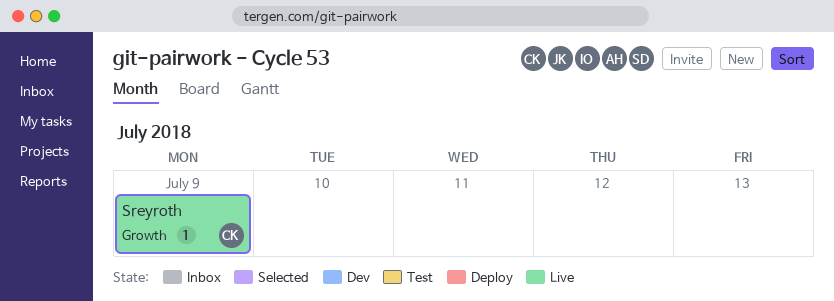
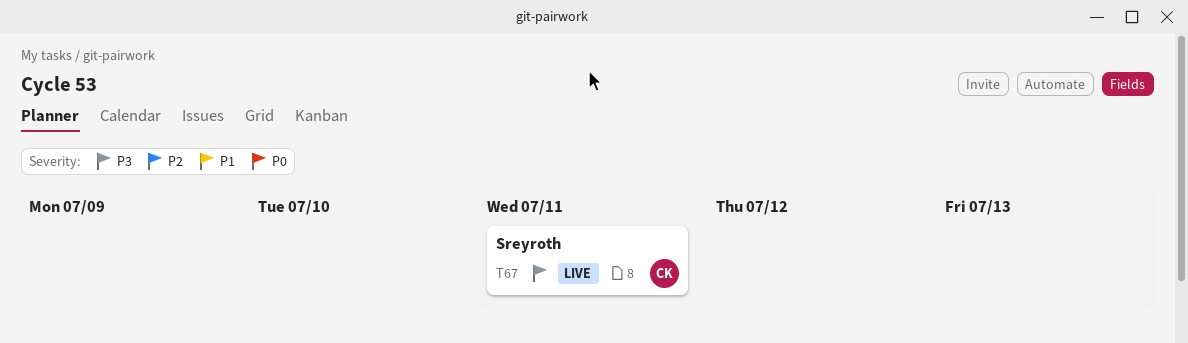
Sreyroth, due: Jul 9 -> Jul 11

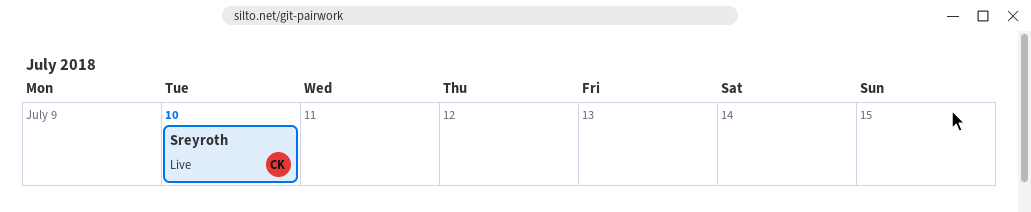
Sreyroth, due: Jul 11 -> Jul 10

